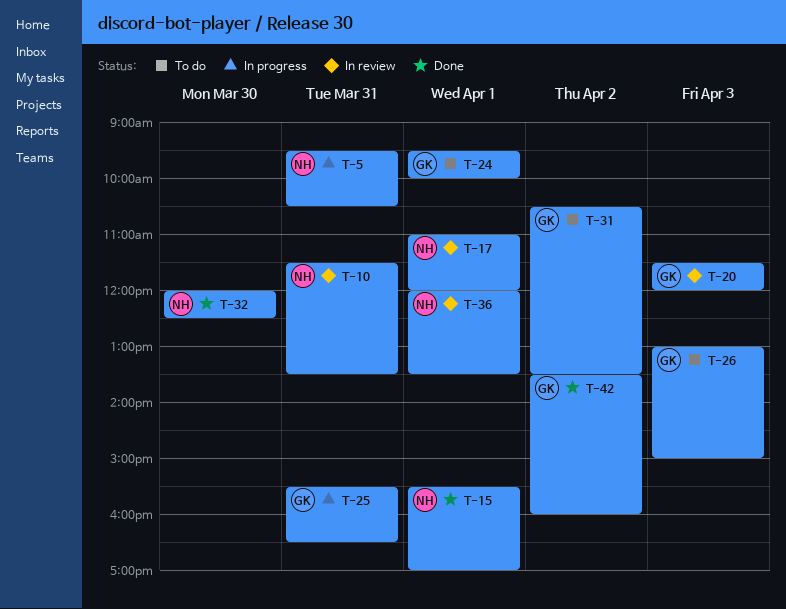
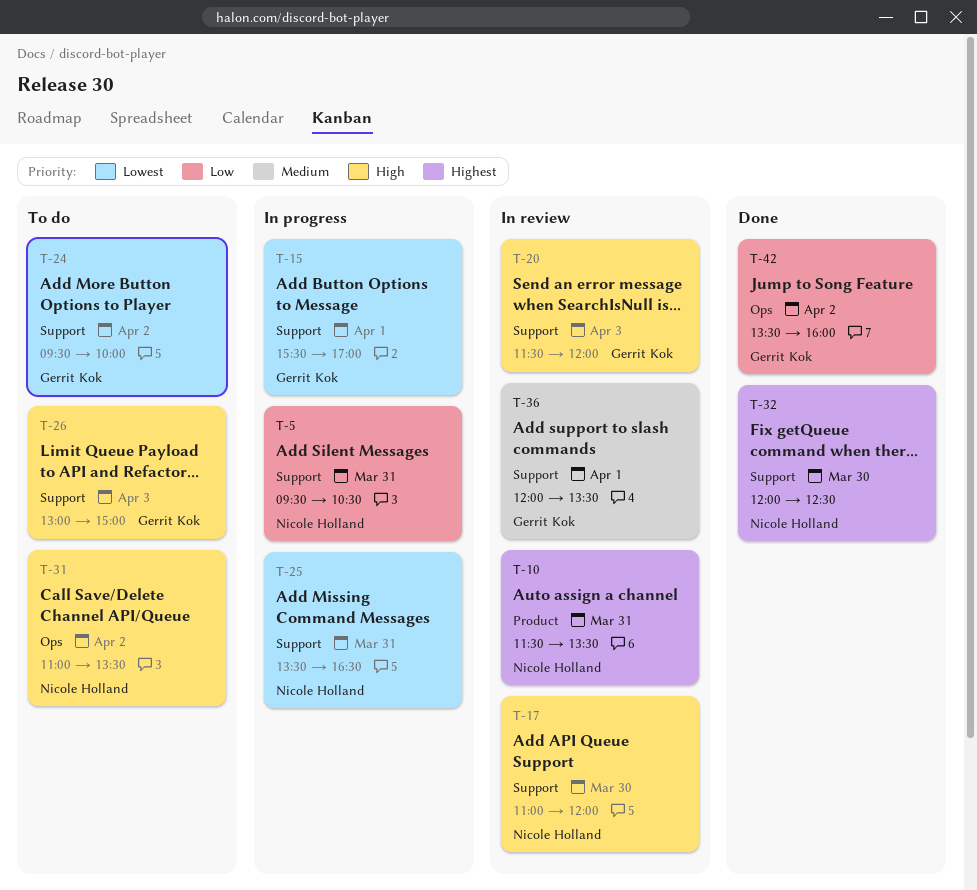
T-15, status: Done -> In progress
T-15, owner: Nicole Holland -> Gerrit Kok
T-17, day: Apr 1 -> Mar 30
T-24, day: Apr 1 -> Apr 2
T-25, owner: Gerrit Kok -> Nicole Holland
T-25, begins: 15:30 -> 13:30
T-31, owner: Gerrit Kok -> Nicole Holland
T-31, begins: 10:30 -> 11:00
T-36, owner: Nicole Holland -> Gerrit Kok

